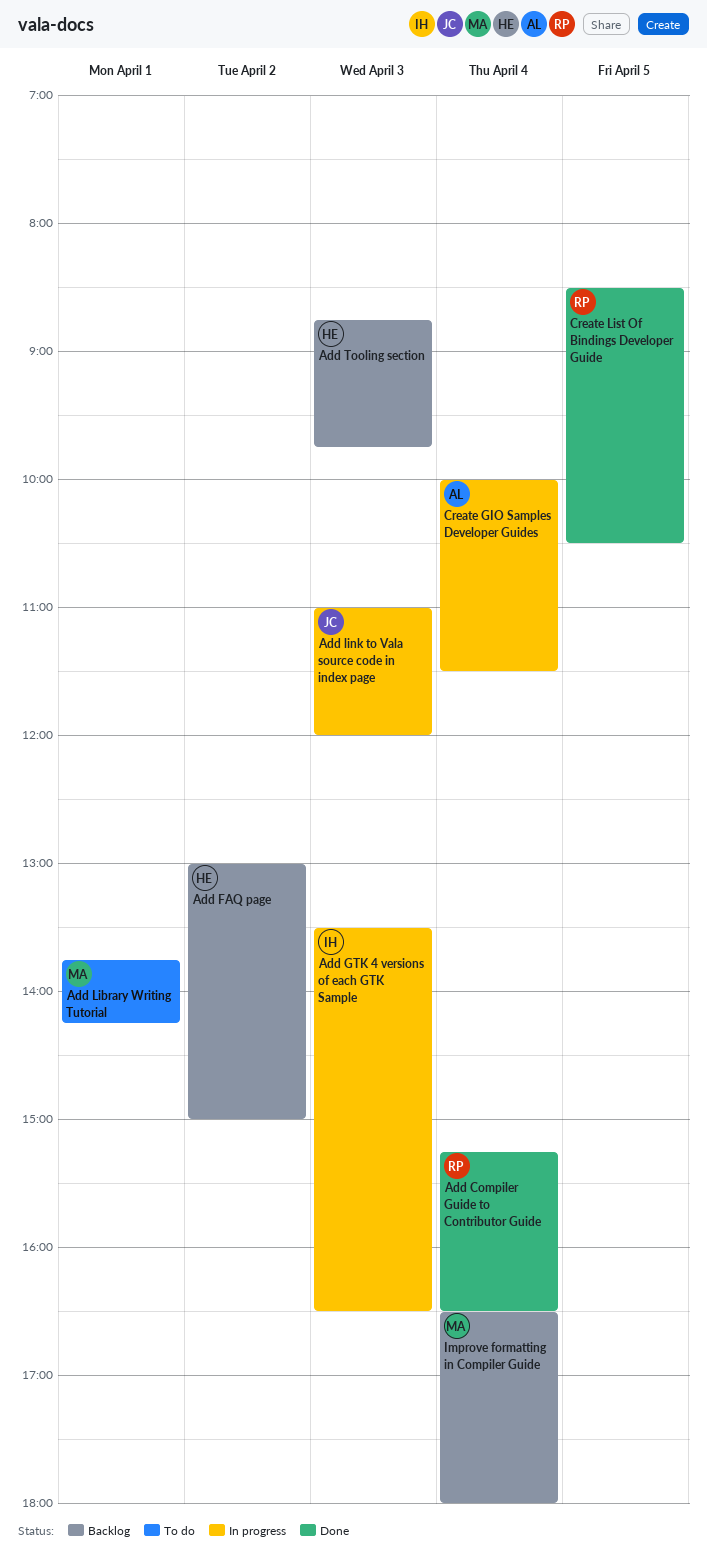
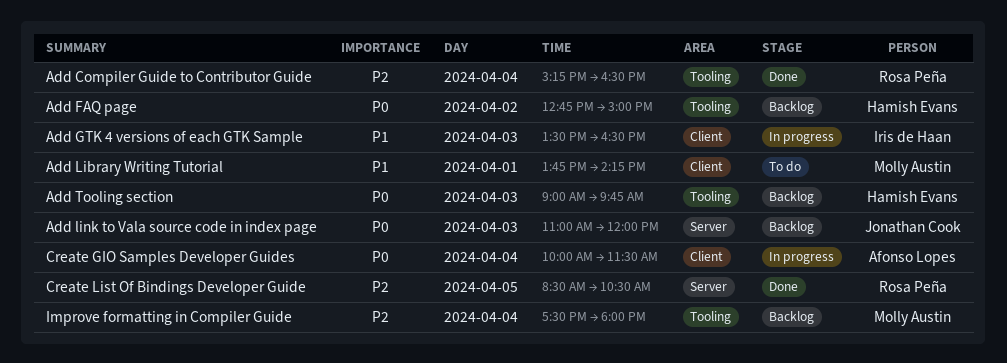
Add FAQ page, begins: 13:00 -> 12:45
Add link to Vala source code in index page, status: In progress -> Backlog
Add Tooling section, begins: 08:45 -> 09:00
Improve formatting in Compiler Guide, begins: 16:30 -> 17:30

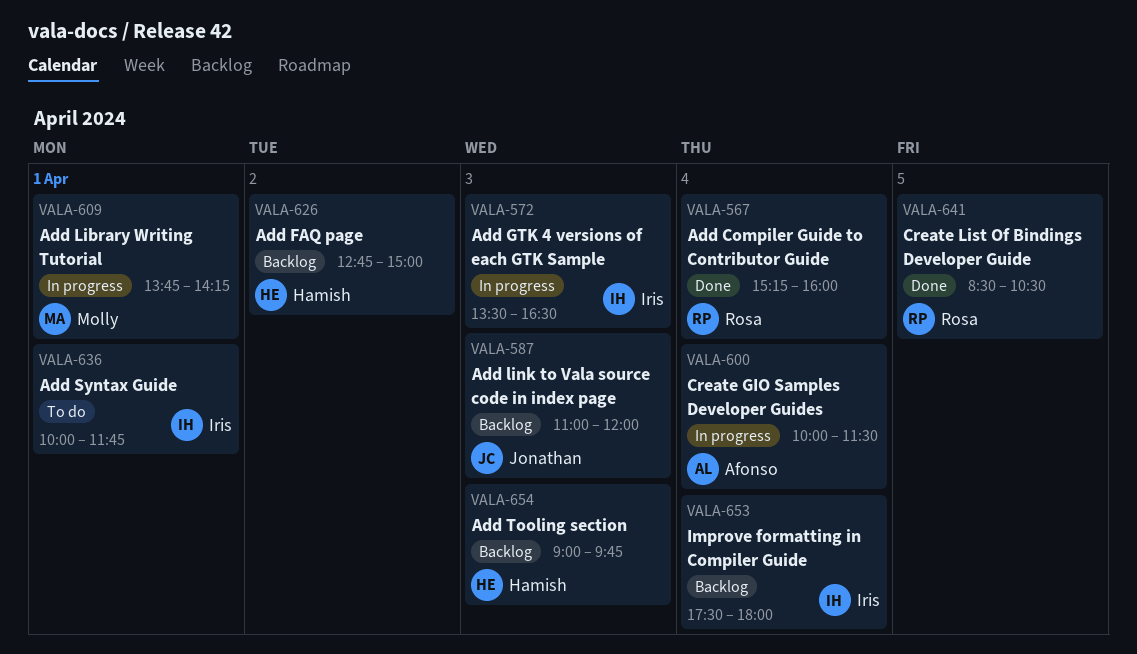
Add Compiler Guide to Contributor Guide, ends: 16:30 -> 16:00
Add Library Writing Tutorial, status: To do -> In progress
Add Syntax Guide: none -> present
Improve formatting in Compiler Guide, owner: Molly Austin -> Iris de Haan

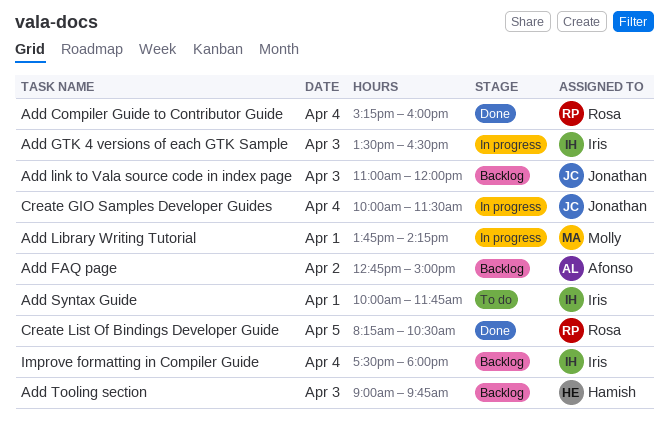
Add FAQ page, owner: Hamish -> Afonso
Create GIO Samples Developer Guides, owner: Afonso -> Jonathan
Create List Of Bindings Developer Guide, begins: 08:30 -> 08:15

